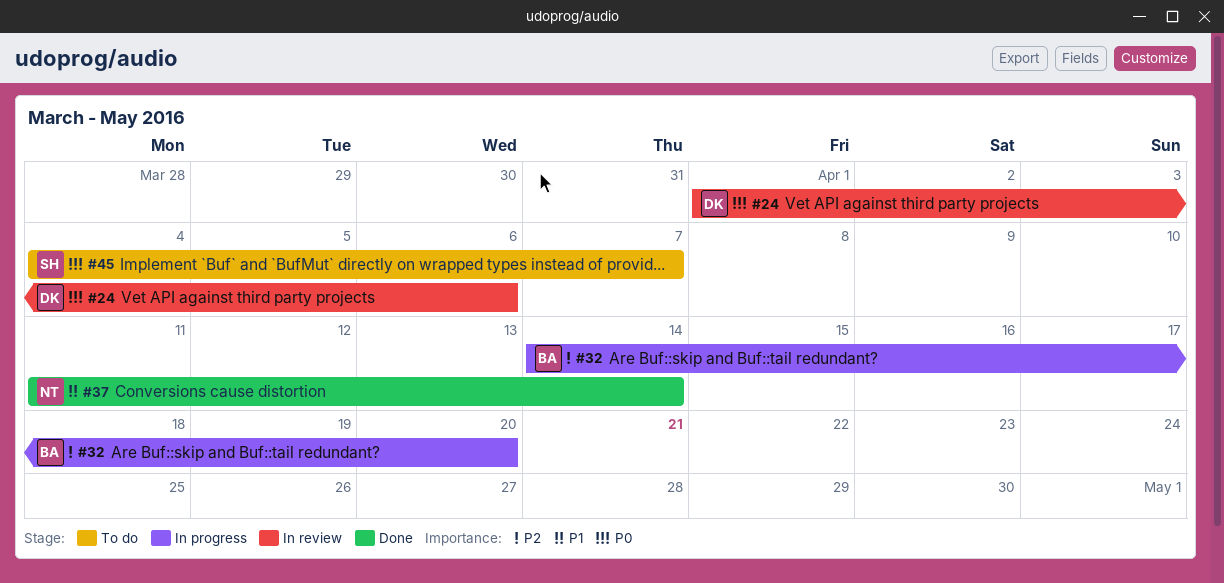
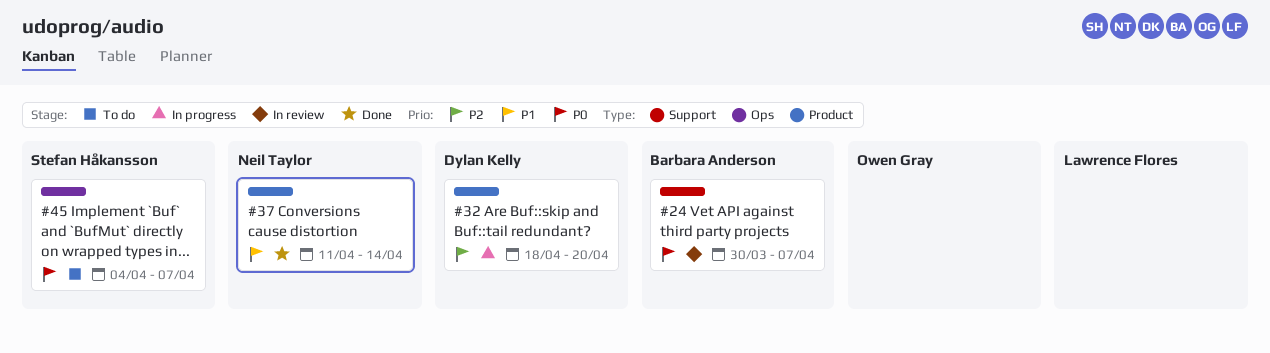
#24, owner: Dylan Kelly -> Barbara Anderson
#24, start: Apr 1 -> Mar 30
#24, due: Apr 6 -> Apr 7
#32, owner: Barbara Anderson -> Dylan Kelly
#32, start: Apr 14 -> Apr 18

